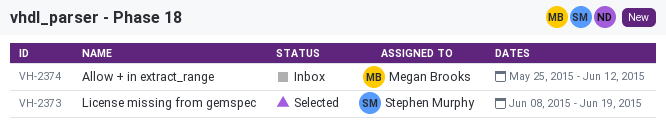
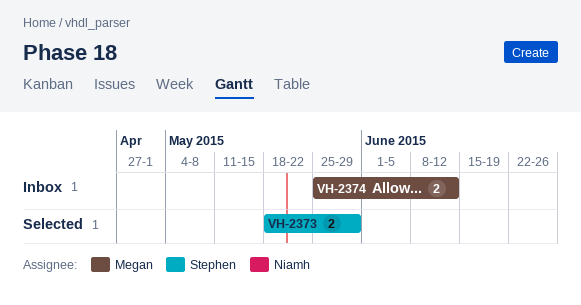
VH-2373, start: Jun 8 -> May 18
VH-2373, due: Jun 19 -> May 29

